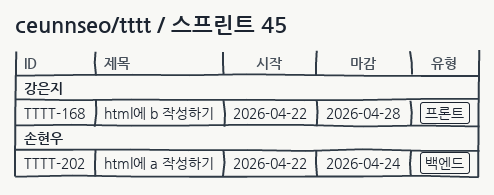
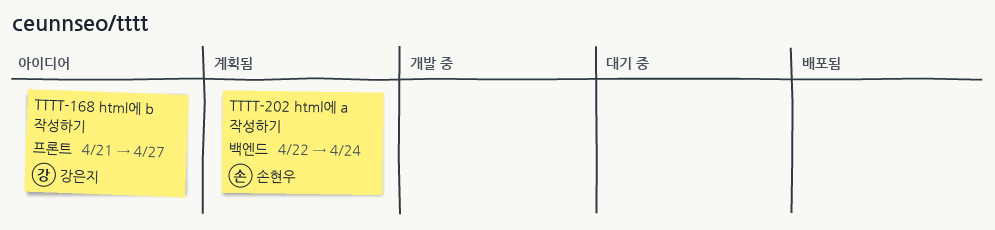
TTTT-168, start: Apr 22 -> Apr 21
TTTT-168, due: Apr 28 -> Apr 27

